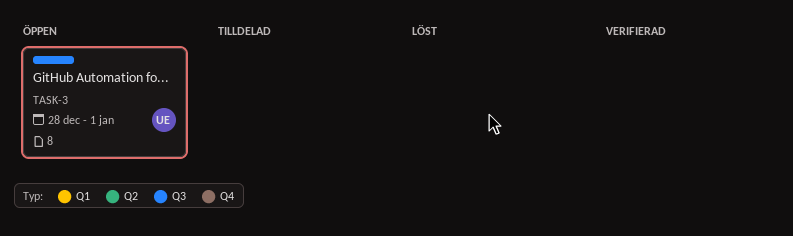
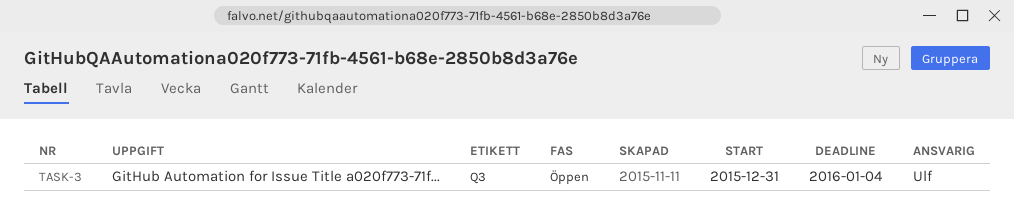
TASK-3, start: Dec 28 -> Dec 31
TASK-3, due: Jan 1 -> Jan 4

